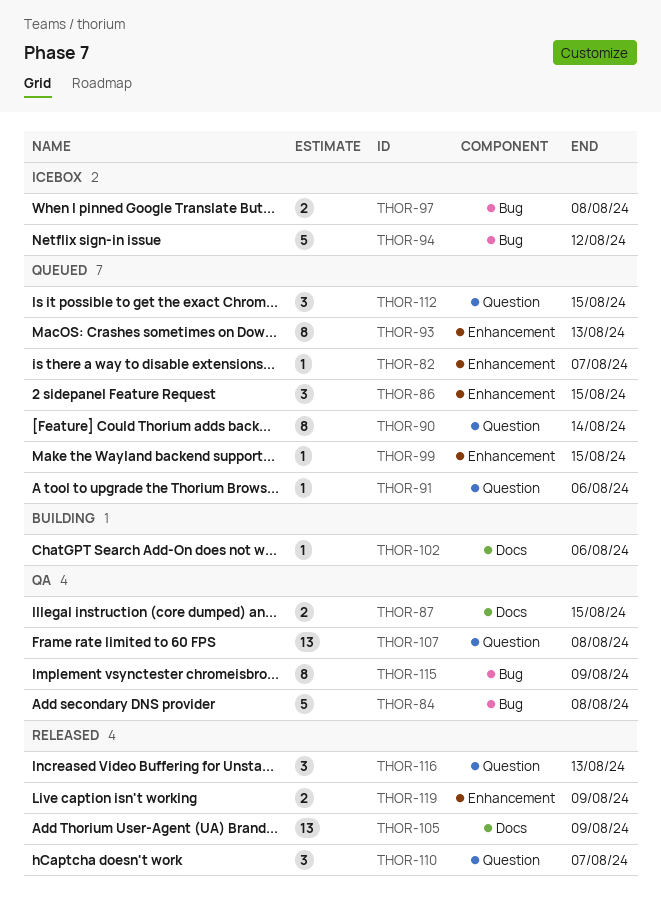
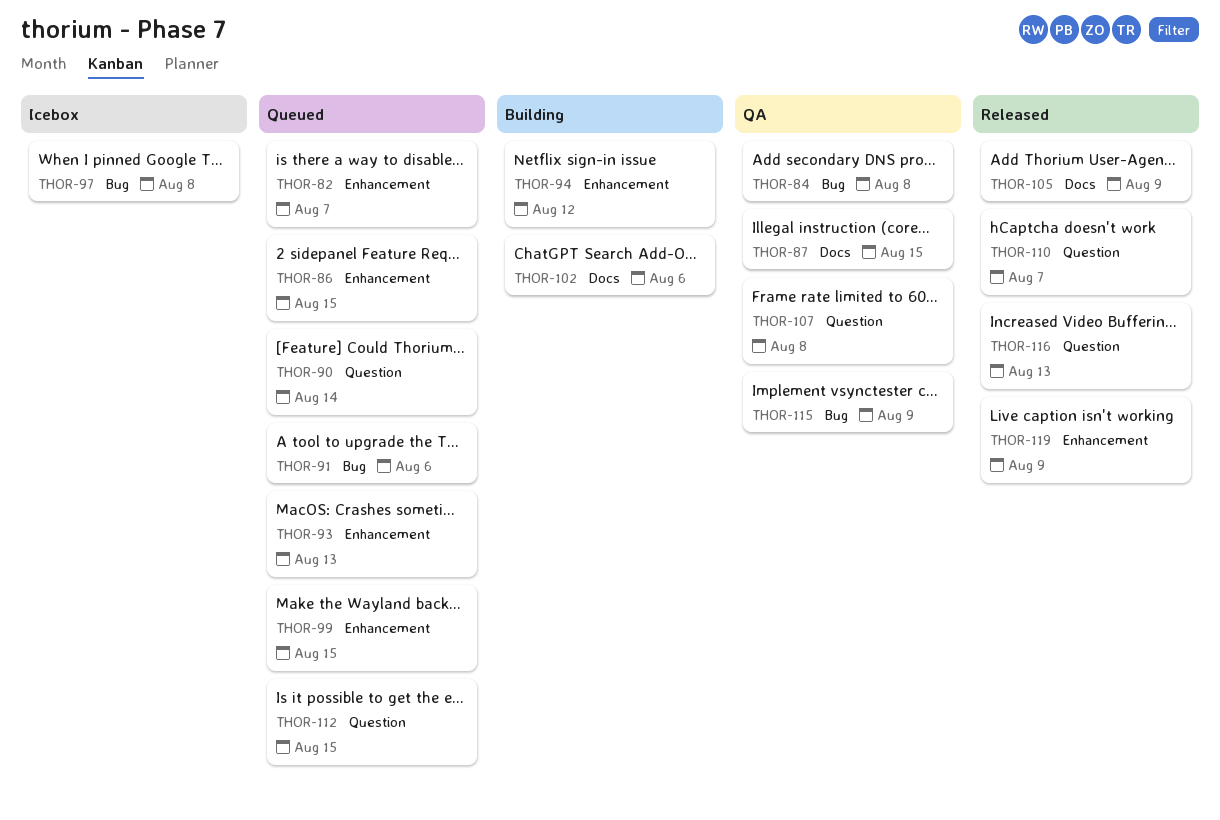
THOR-91, label: Question -> Bug
THOR-94, status: Icebox -> Building
THOR-94, label: Bug -> Enhancement

